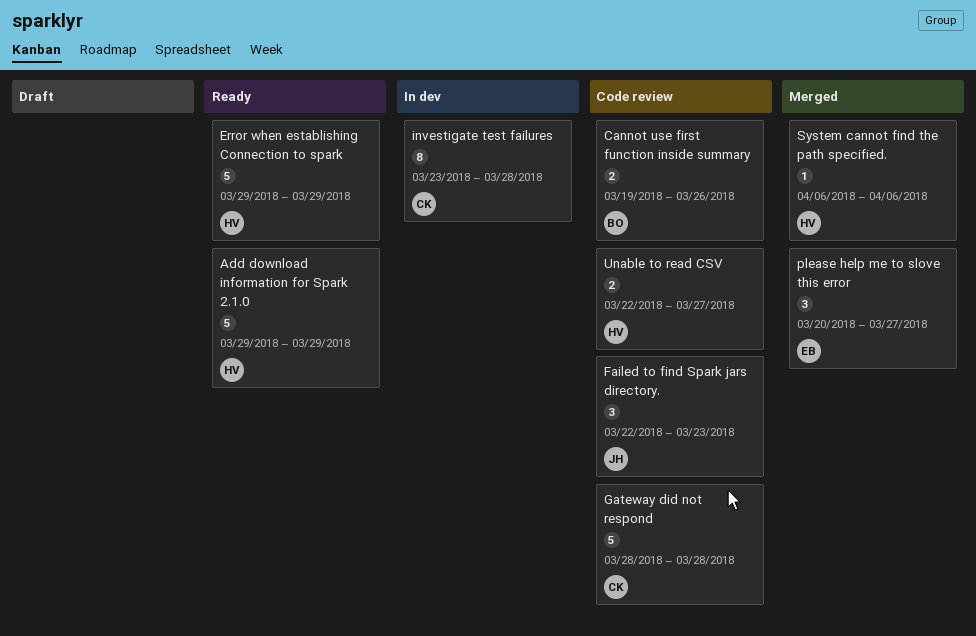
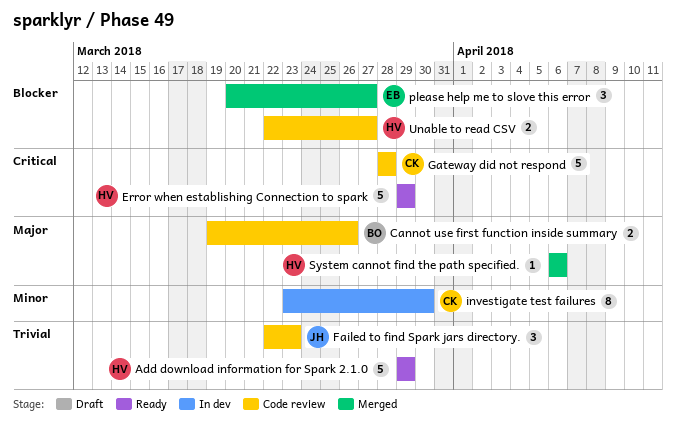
investigate test failures, due: Mar 28 -> Mar 30

